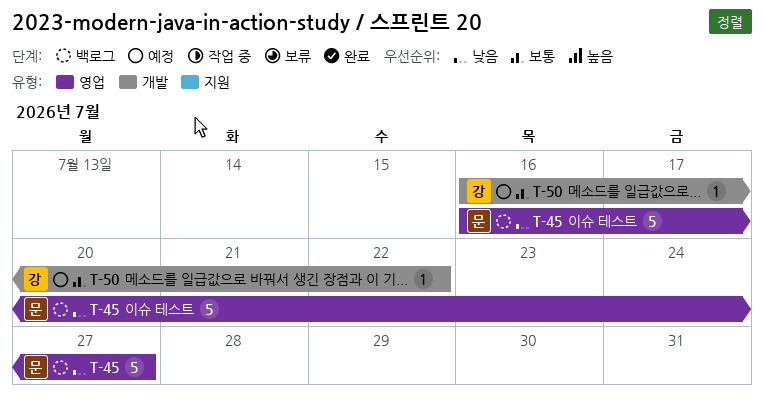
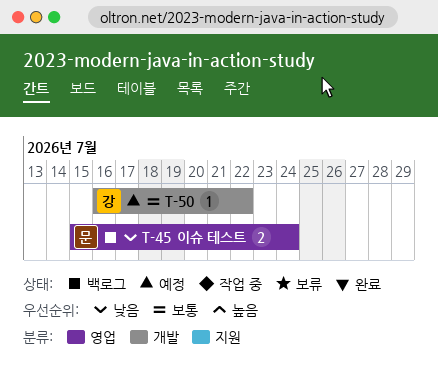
T-45, estimate: 5 -> 2
T-45, start: Jul 16 -> Jul 15
T-45, due: Jul 27 -> Jul 24

